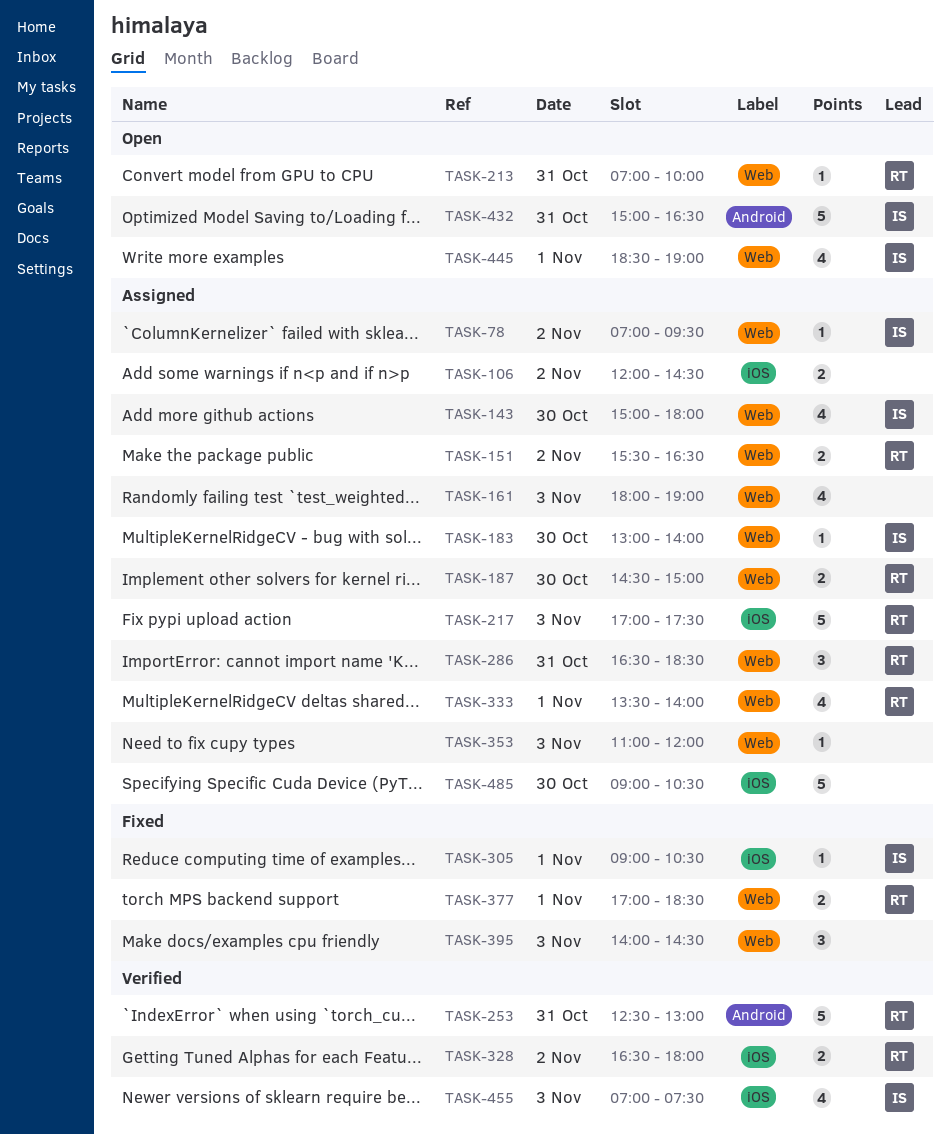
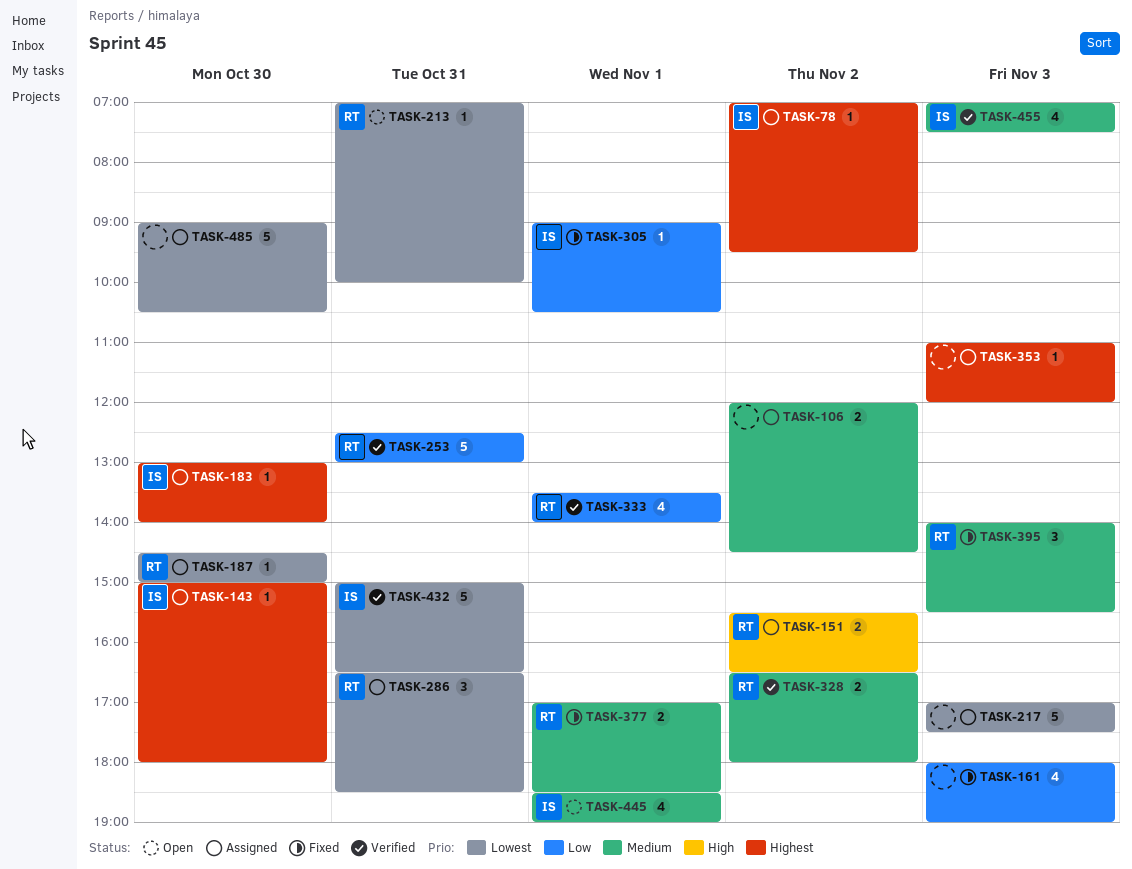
TASK-143, estimate: 4 -> 1
TASK-161, status: Assigned -> Fixed
TASK-187, estimate: 2 -> 1
TASK-217, owner: RT -> none
TASK-333, status: Assigned -> Verified
TASK-395, owner: none -> RT
TASK-395, ends: 14:30 -> 15:30
TASK-432, status: Open -> Verified

